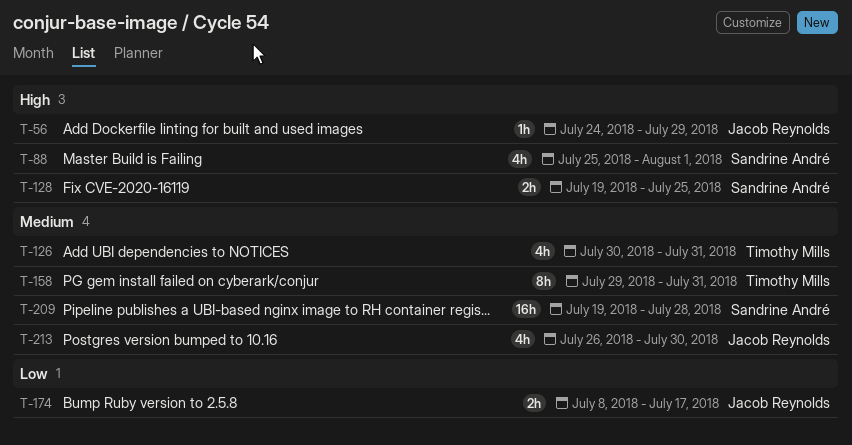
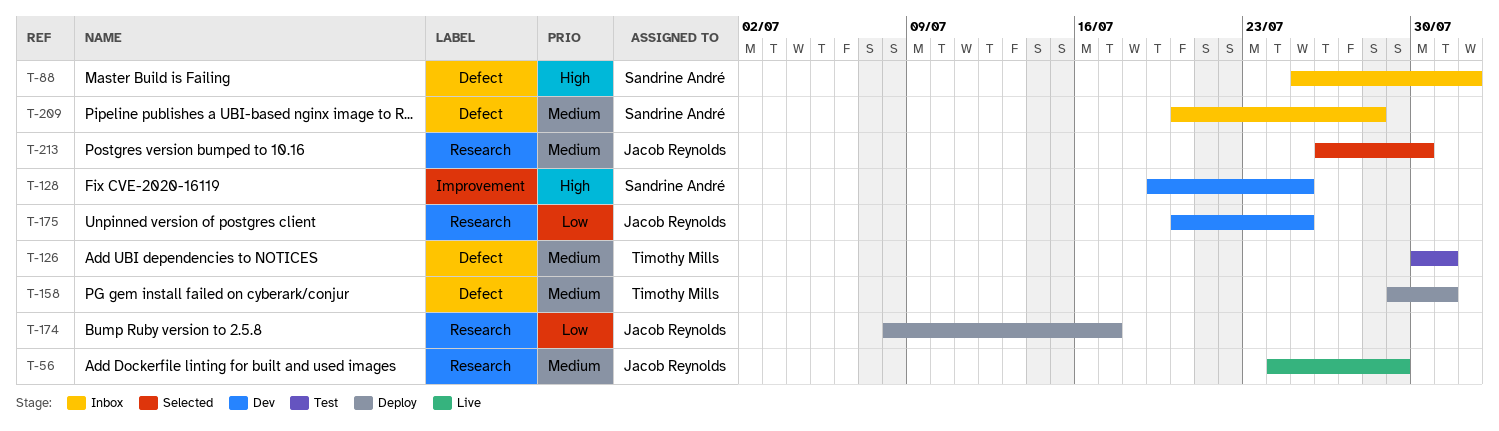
T-56, priority: High -> Medium
T-175: none -> present
T-209, start: Jul 19 -> Jul 20

